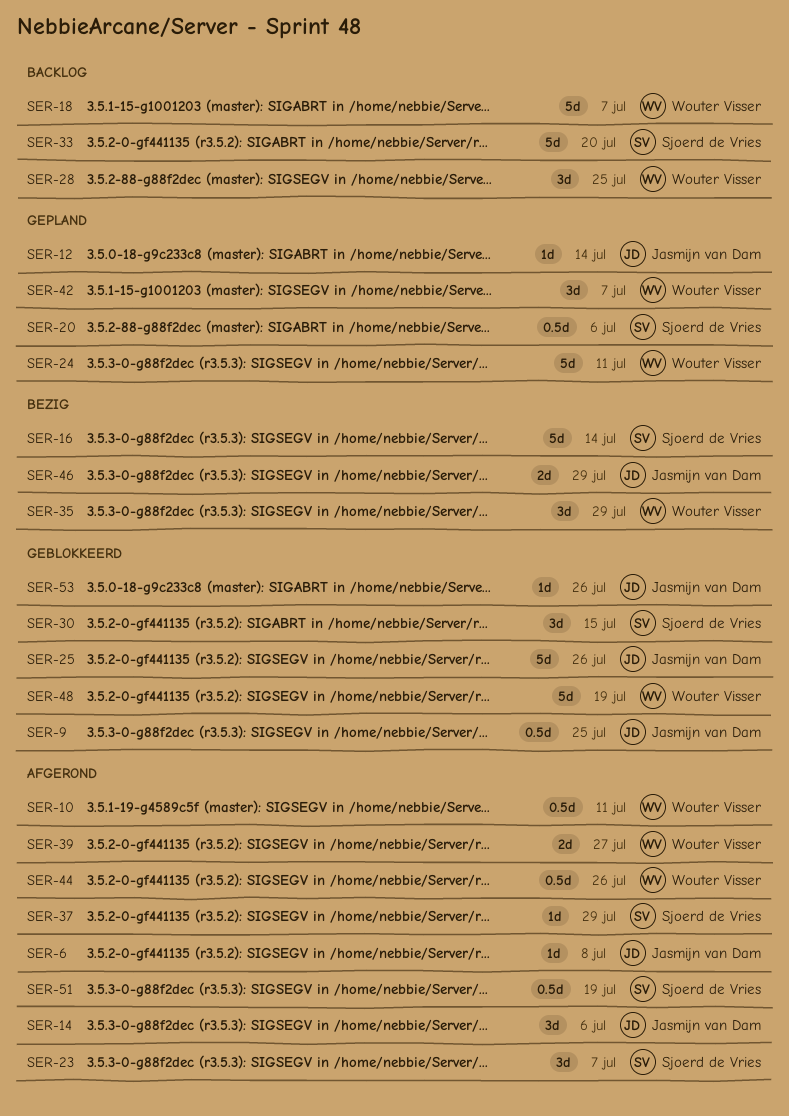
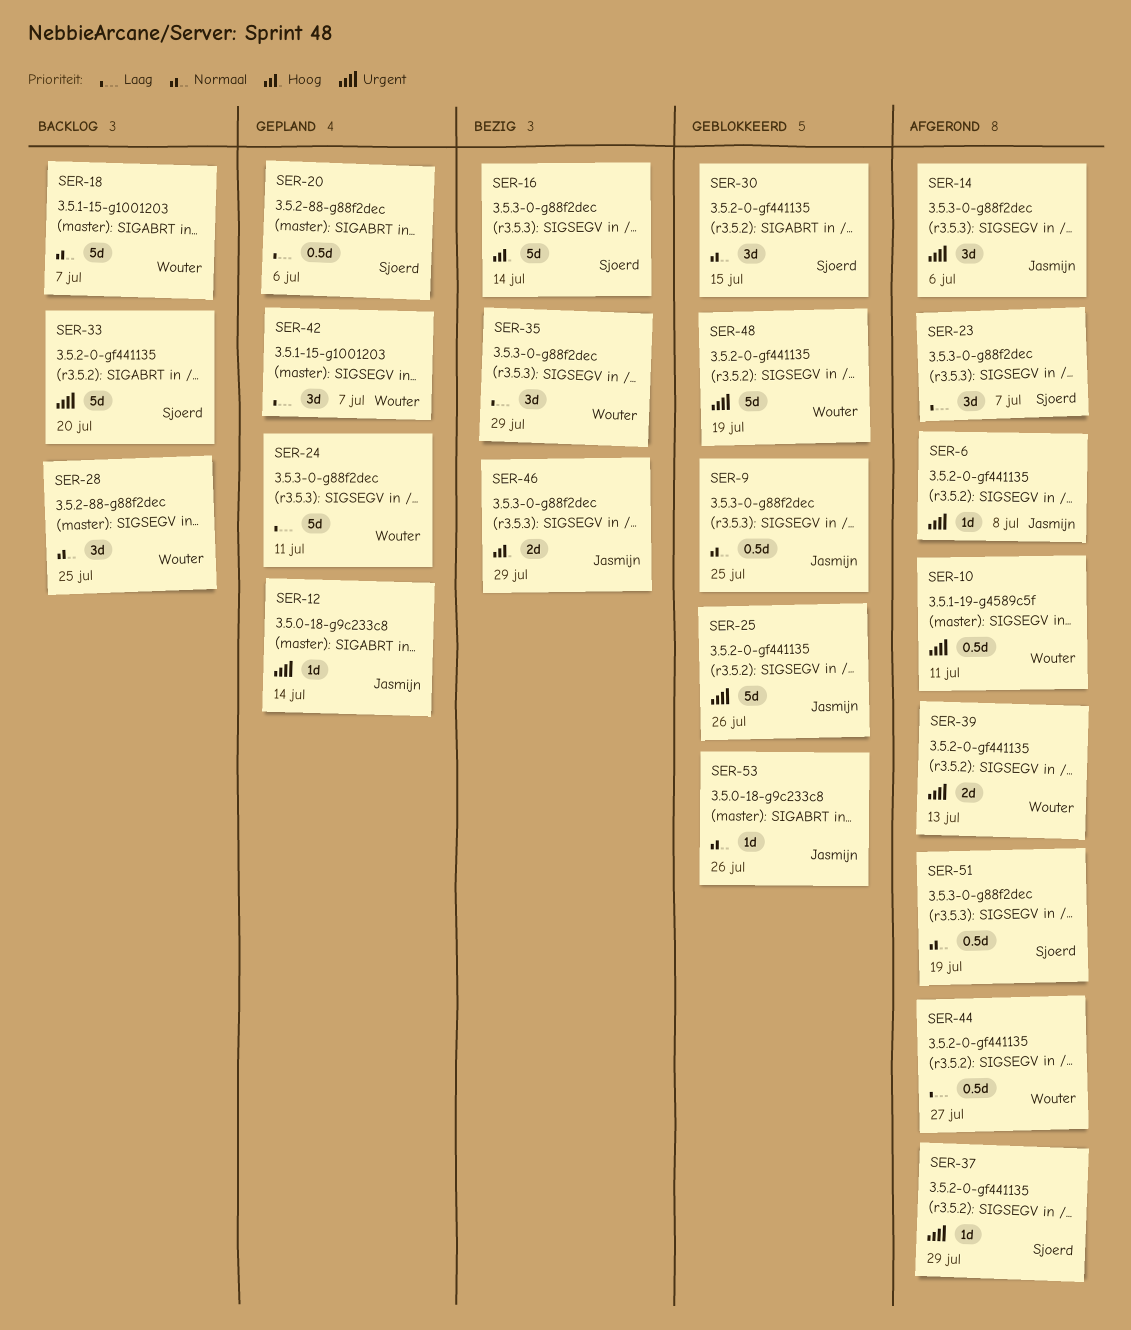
SER-39, due: Jul 27 -> Jul 13
SER-44, due: Jul 26 -> Jul 27

